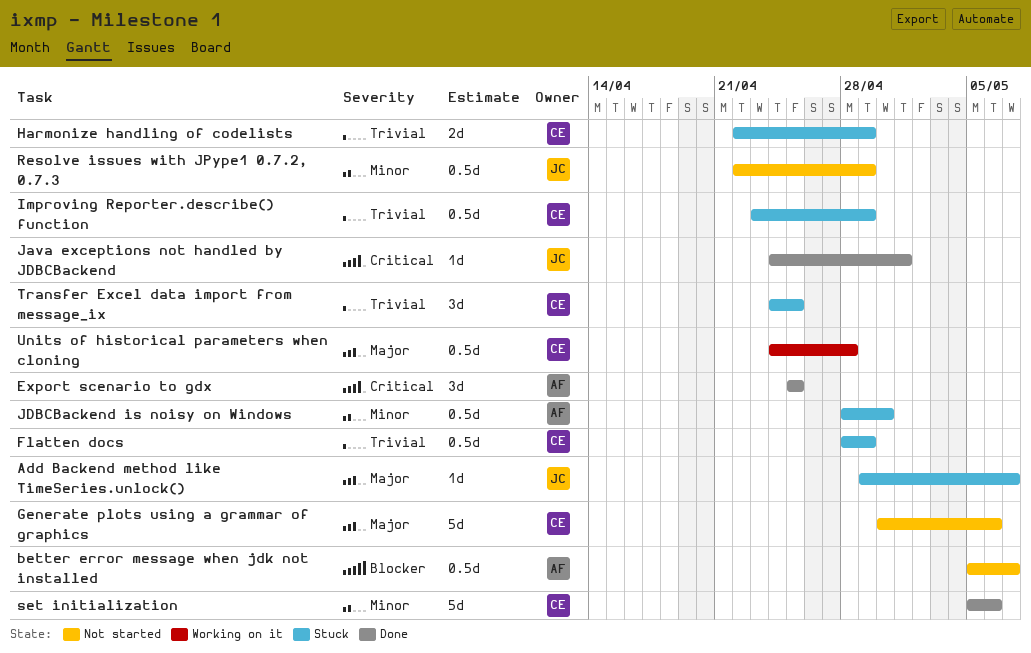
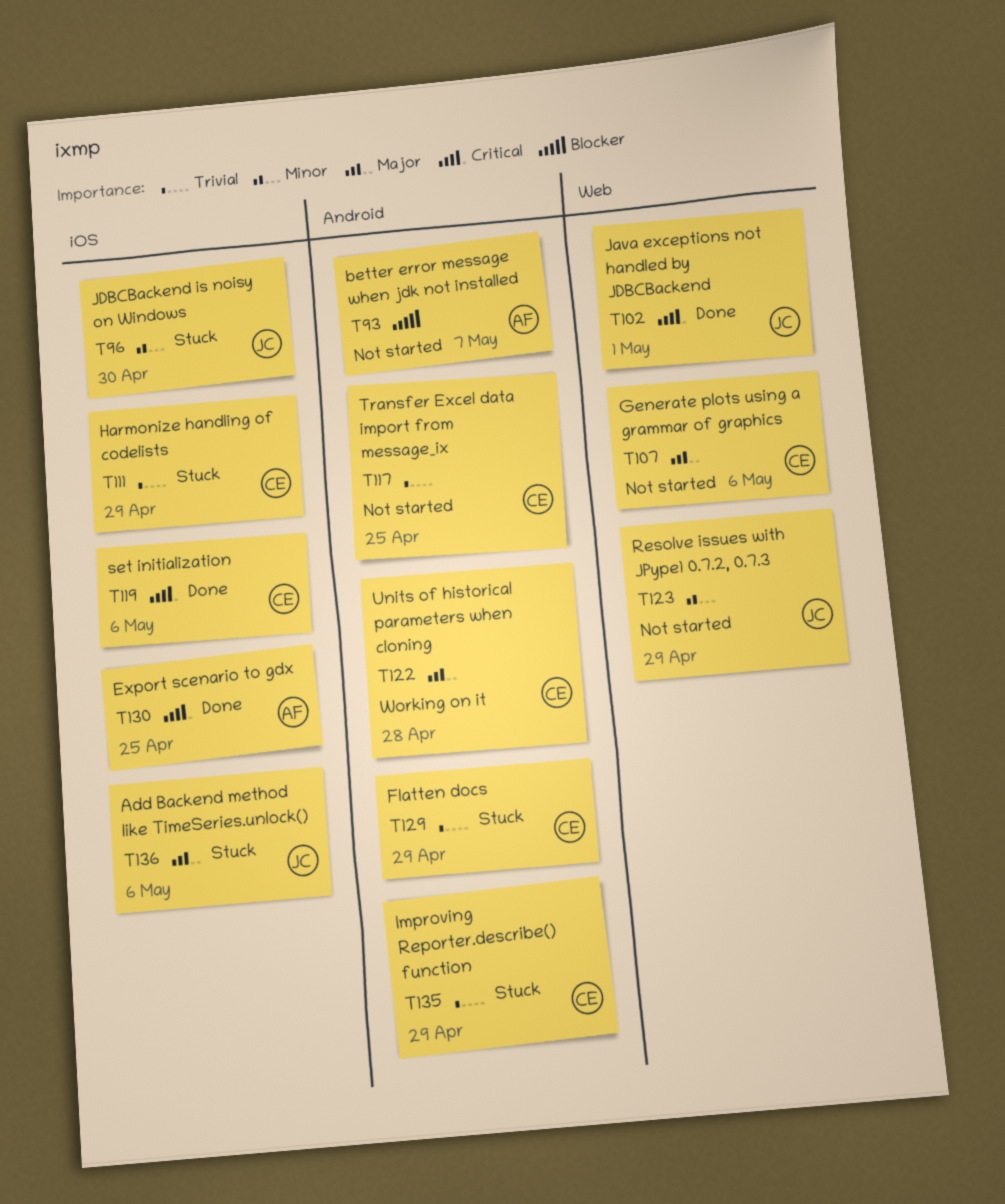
Add Backend method like TimeSeries.unlock(), due: May 7 -> May 6
JDBCBackend is noisy on Windows, owner: AF -> JC
set initialization, priority: Minor -> Critical
Transfer Excel data import from message_ix, status: Stuck -> Not started

